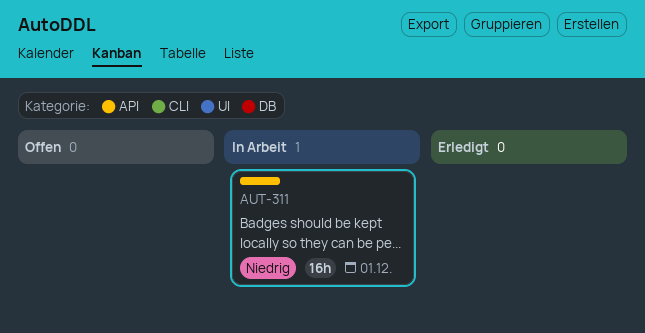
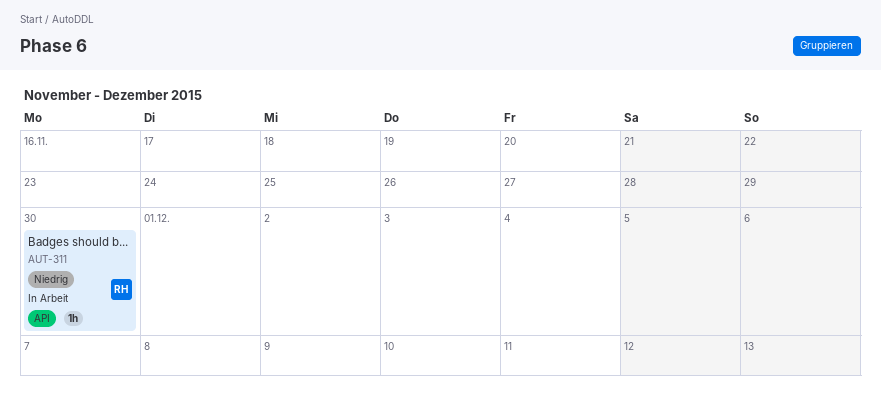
AUT-311, estimate: 16h -> 1h
AUT-311, due: Dec 1 -> Nov 30

